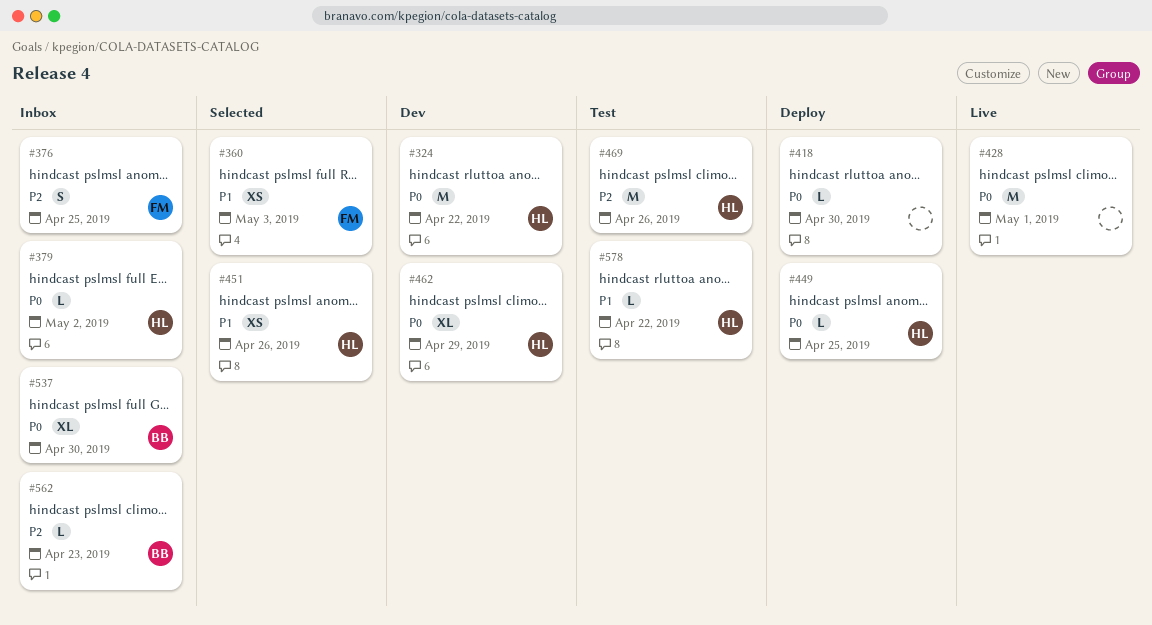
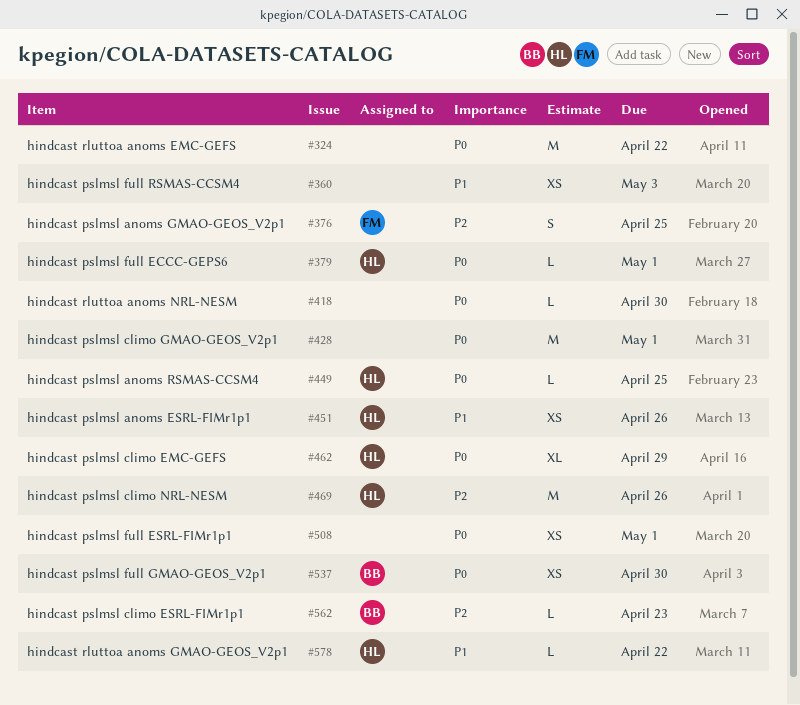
#324, owner: HL -> none
#360, owner: FM -> none
#379, due: May 2 -> May 1
#508: none -> present
#537, estimate: XL -> XS

